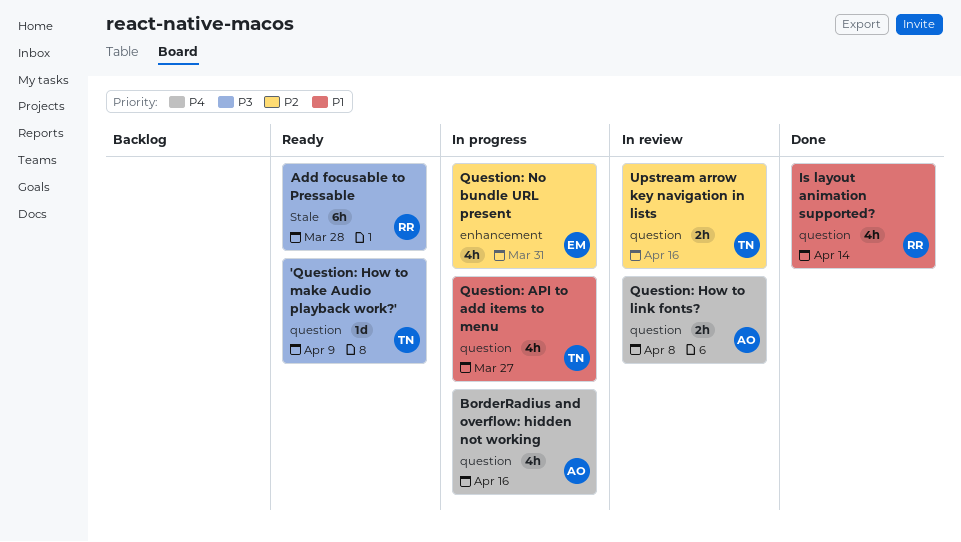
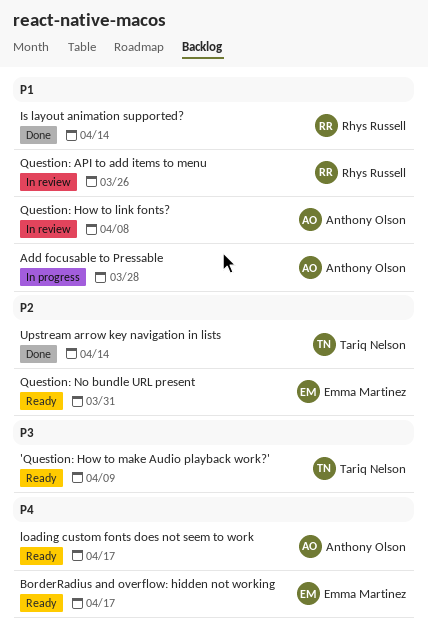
Add focusable to Pressable, status: Ready -> In progress
Add focusable to Pressable, owner: Rhys Russell -> Anthony Olson
Add focusable to Pressable, priority: P3 -> P1
BorderRadius and overflow: hidden not working, status: In progress -> Ready
BorderRadius and overflow: hidden not working, owner: Anthony Olson -> Emma Martinez
BorderRadius and overflow: hidden not working, due: Apr 16 -> Apr 17
loading custom fonts does not seem to work: none -> present
Question: API to add items to menu, status: In progress -> In review
Question: API to add items to menu, owner: Tariq Nelson -> Rhys Russell
Question: API to add items to menu, due: Mar 27 -> Mar 26
Question: How to link fonts?, priority: P4 -> P1
Question: No bundle URL present, status: In progress -> Ready
Upstream arrow key navigation in lists, status: In review -> Done
Upstream arrow key navigation in lists, due: Apr 16 -> Apr 14

